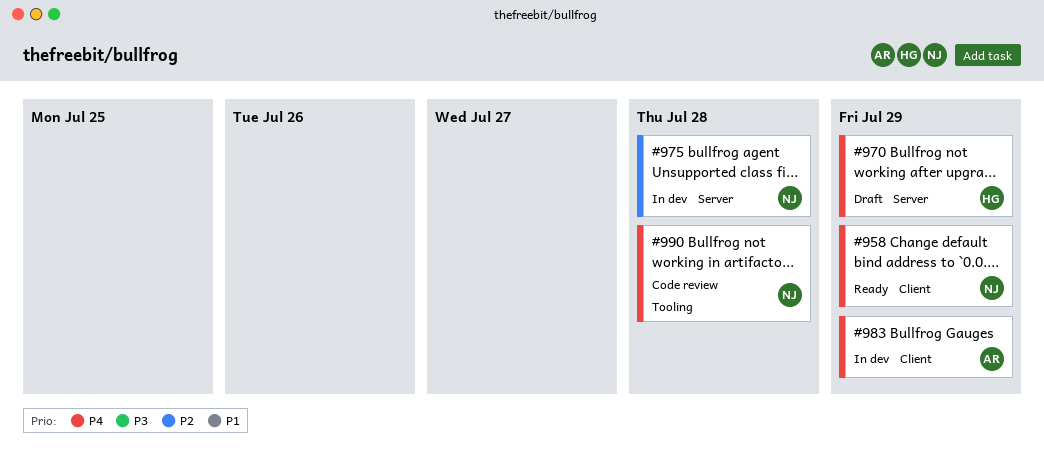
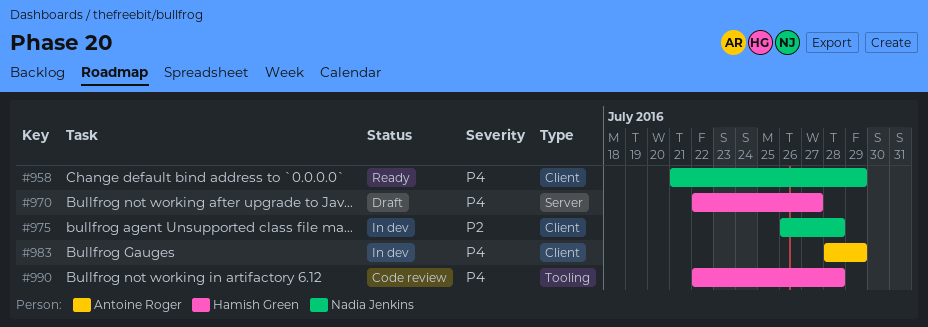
#970, due: Jul 29 -> Jul 27
#975, label: Server -> Client
#990, owner: Nadia Jenkins -> Hamish Green

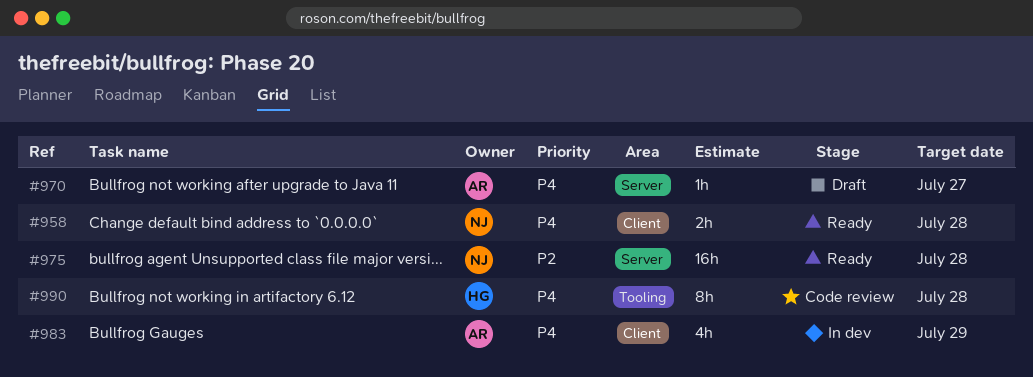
#958, due: Jul 29 -> Jul 28
#970, owner: Hamish Green -> Antoine Roger
#975, status: In dev -> Ready
#975, label: Client -> Server

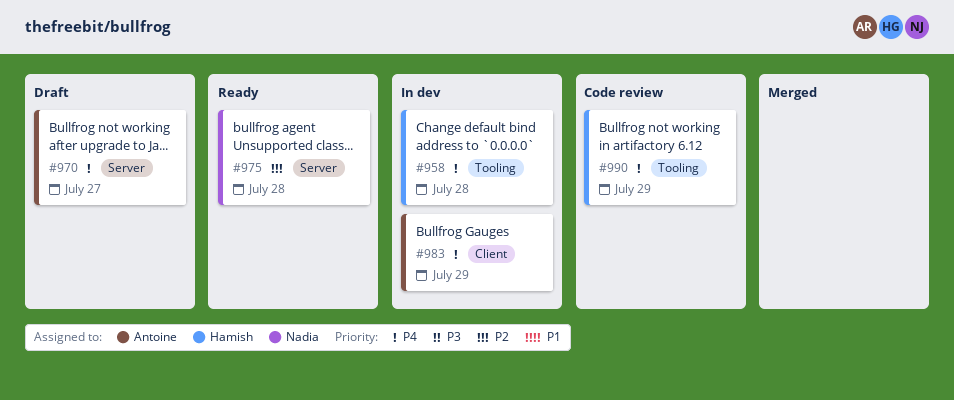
#958, status: Ready -> In dev
#958, owner: Nadia -> Hamish
#958, label: Client -> Tooling
#990, due: Jul 28 -> Jul 29

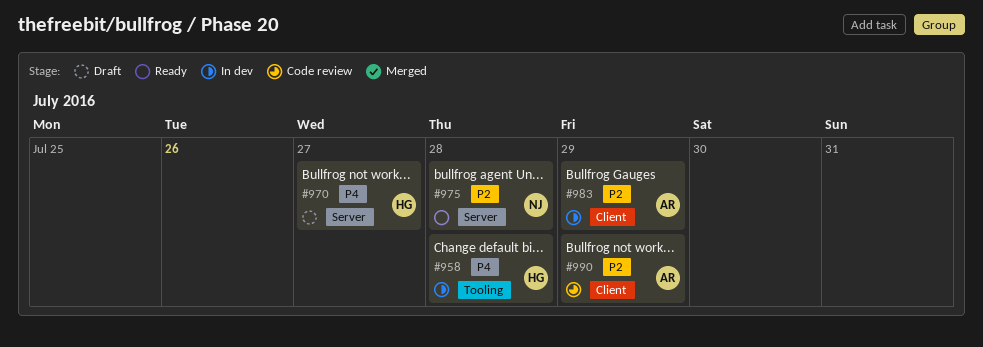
#970, owner: Antoine -> Hamish
#983, priority: P4 -> P2
#990, owner: Hamish -> Antoine
#990, priority: P4 -> P2
#990, label: Tooling -> Client

